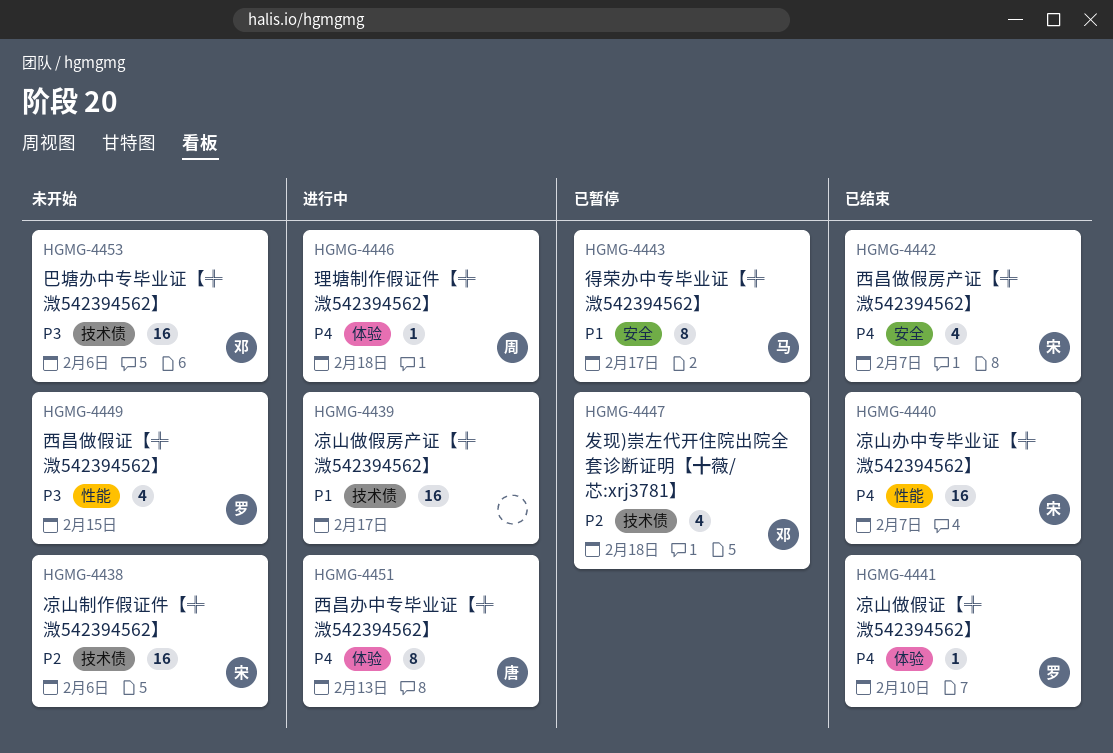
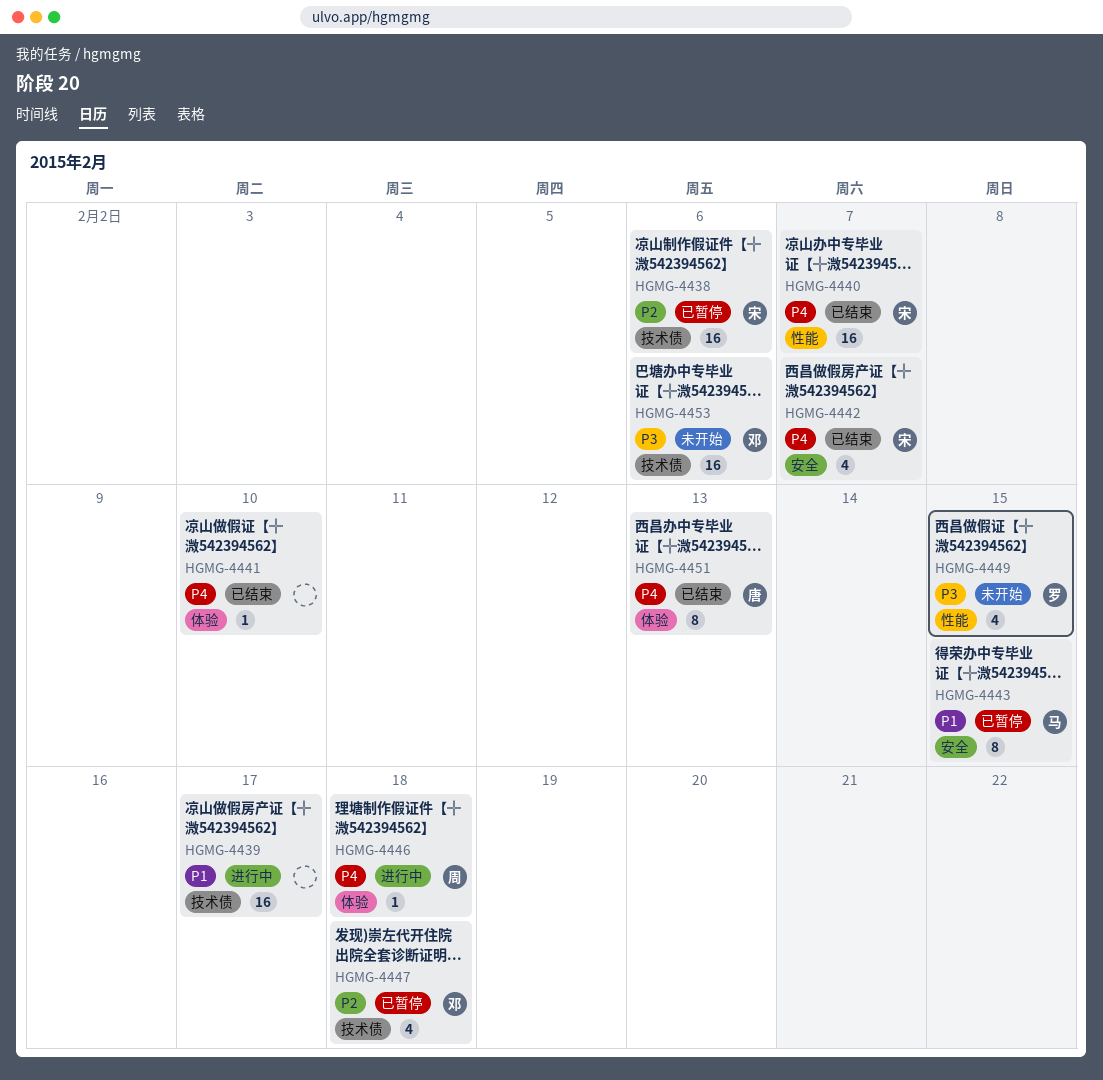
HGMG-4438, status: 未开始 -> 已暂停
HGMG-4441, owner: 罗 -> none
HGMG-4443, due: Feb 17 -> Feb 15
HGMG-4451, status: 进行中 -> 已结束

